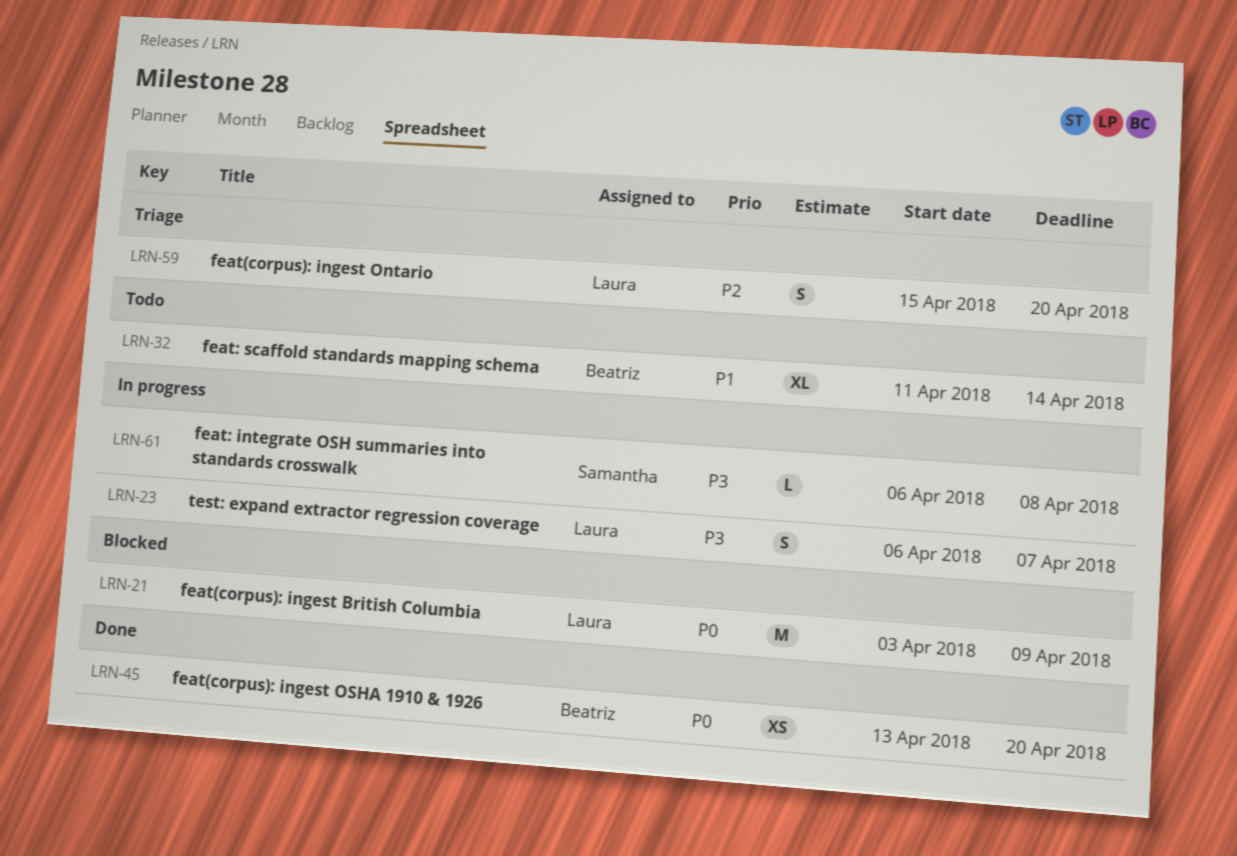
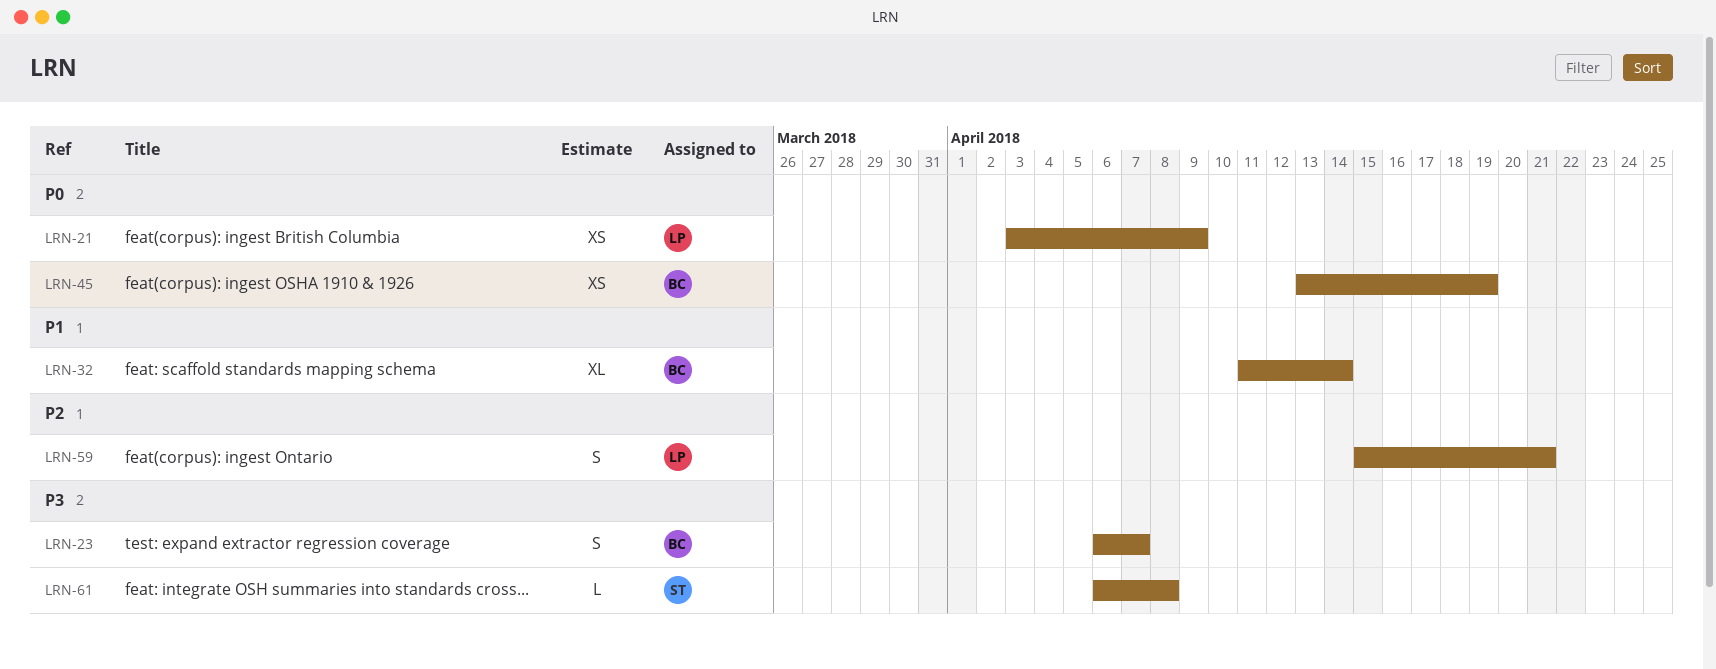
LRN-21, estimate: M -> XS
LRN-23, owner: Laura -> Beatriz
LRN-45, due: Apr 20 -> Apr 19
LRN-59, due: Apr 20 -> Apr 21

